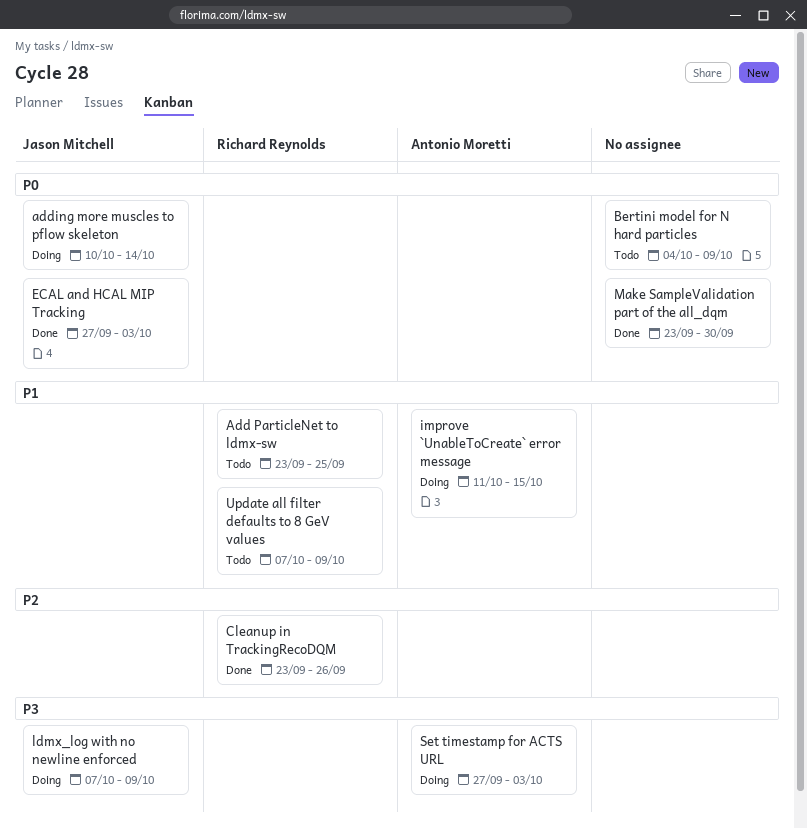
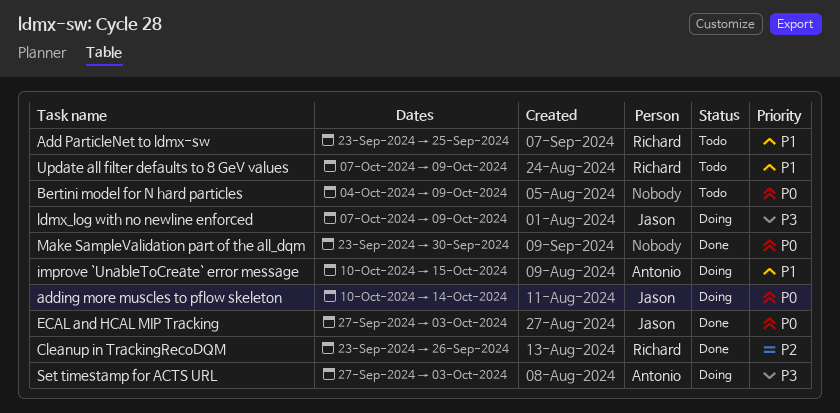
improve `UnableToCreate` error message, start: Oct 11 -> Oct 10

